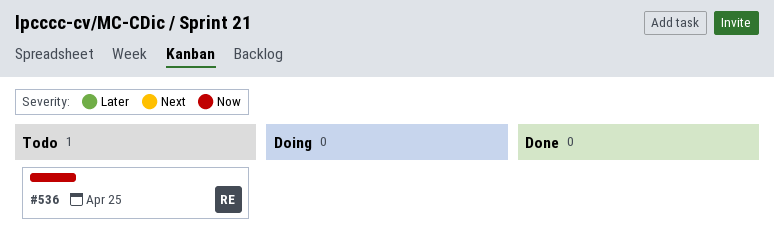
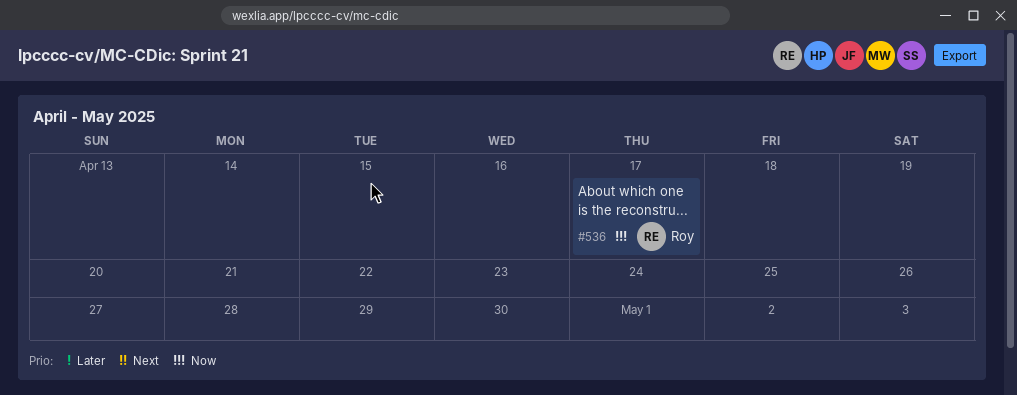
#536, due: Apr 25 -> Apr 17

